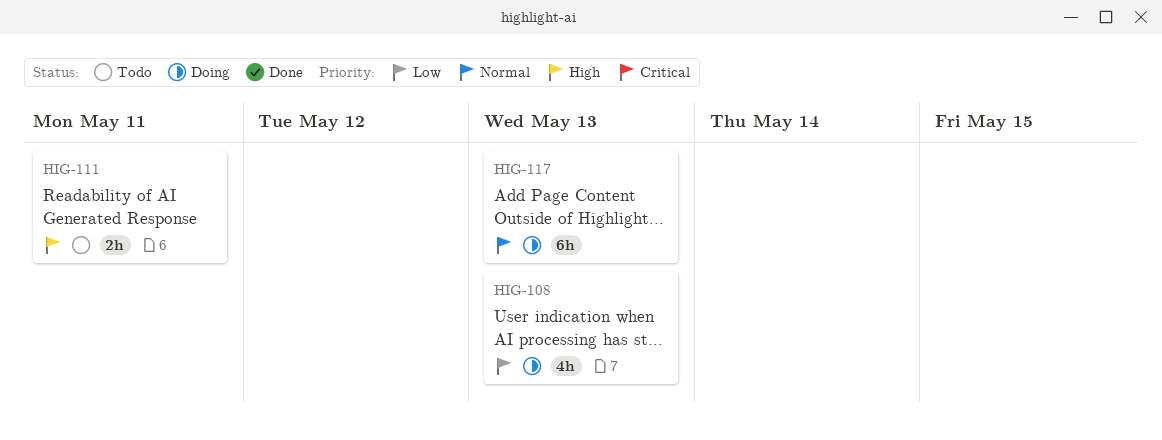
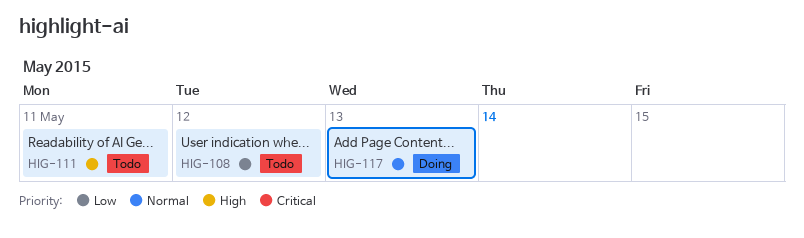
HIG-108, status: Doing -> Todo
HIG-108, due: May 13 -> May 12

